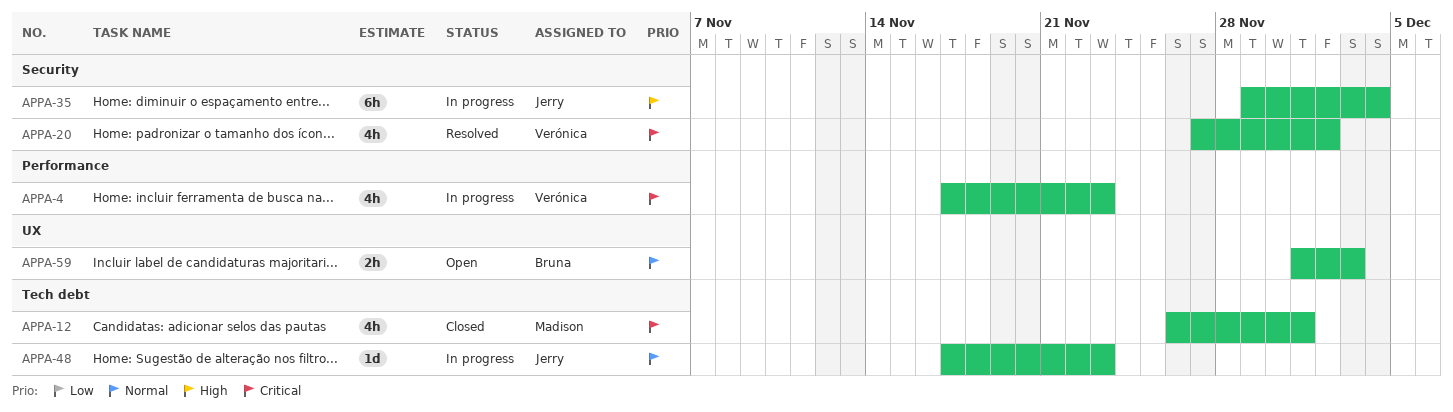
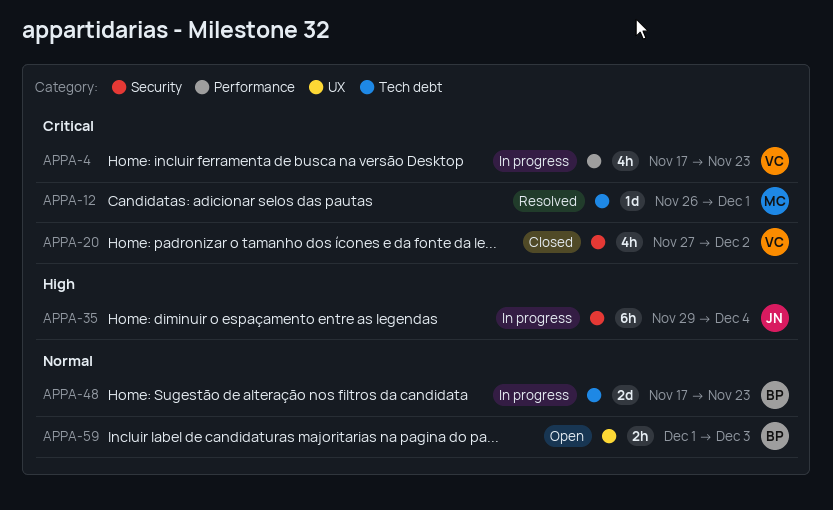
APPA-12, status: Closed -> Resolved
APPA-12, estimate: 4h -> 1d
APPA-20, status: Resolved -> Closed
APPA-48, owner: Jerry -> Bruna
APPA-48, estimate: 1d -> 2d

